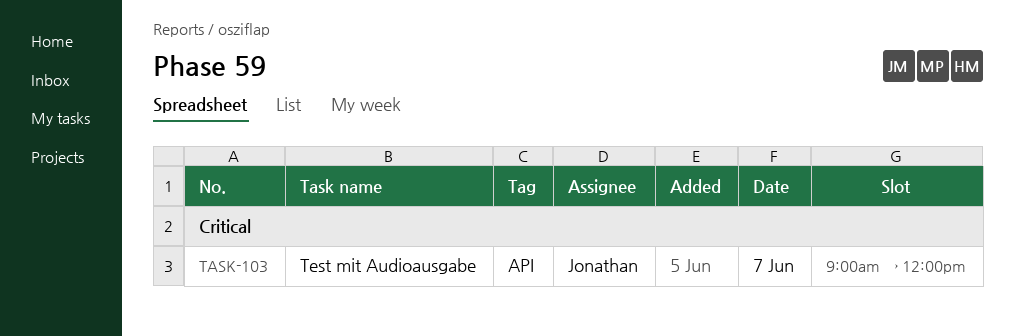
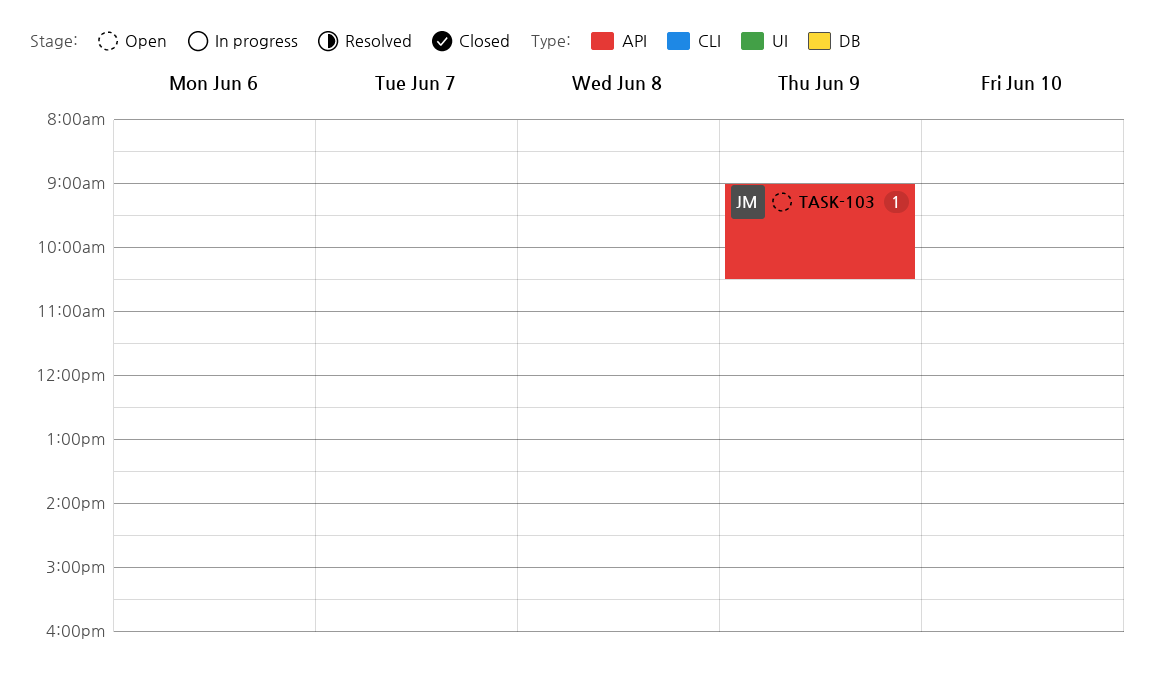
TASK-103, day: Jun 7 -> Jun 9
TASK-103, ends: 12:00 -> 10:30

